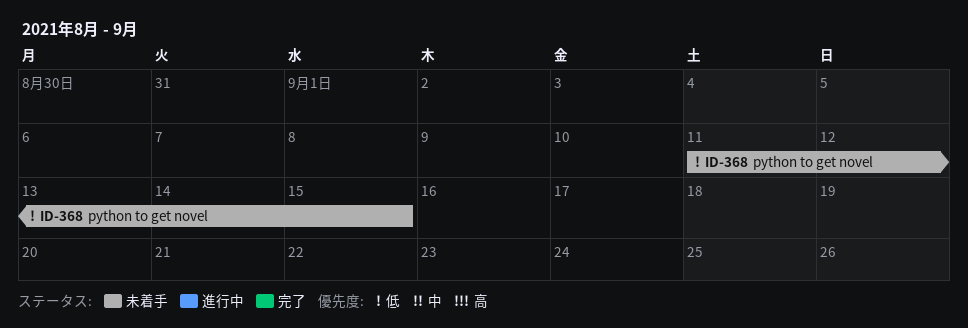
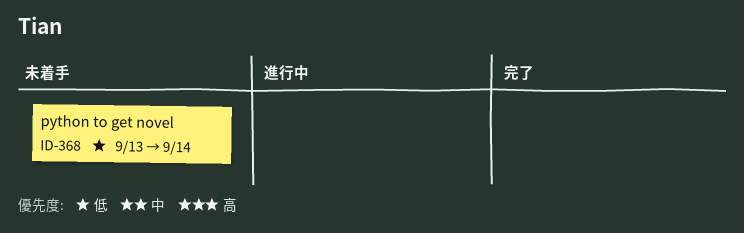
ID-368, start: Sep 11 -> Sep 13
ID-368, due: Sep 15 -> Sep 14

